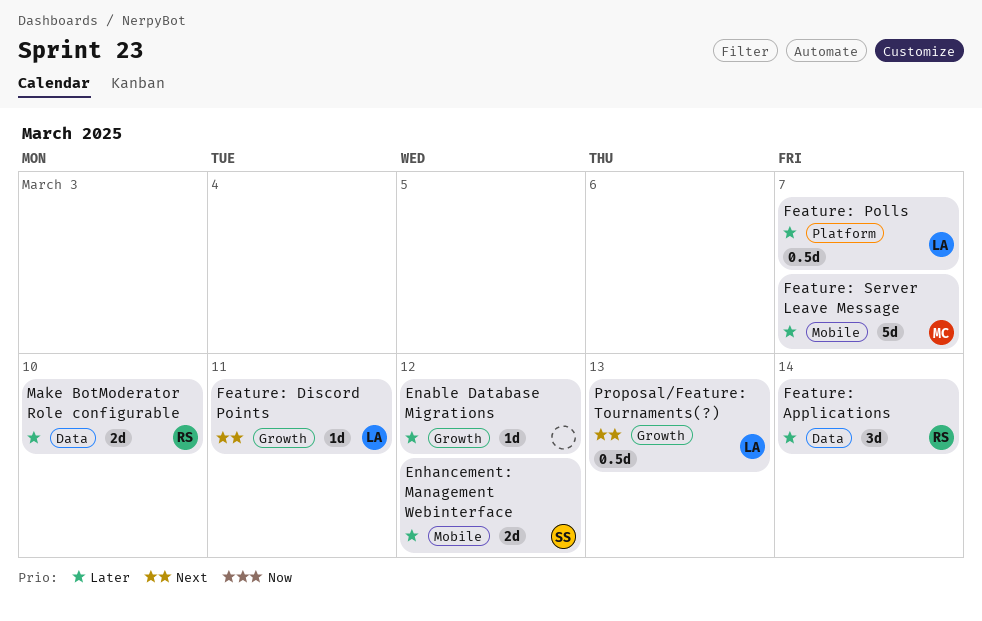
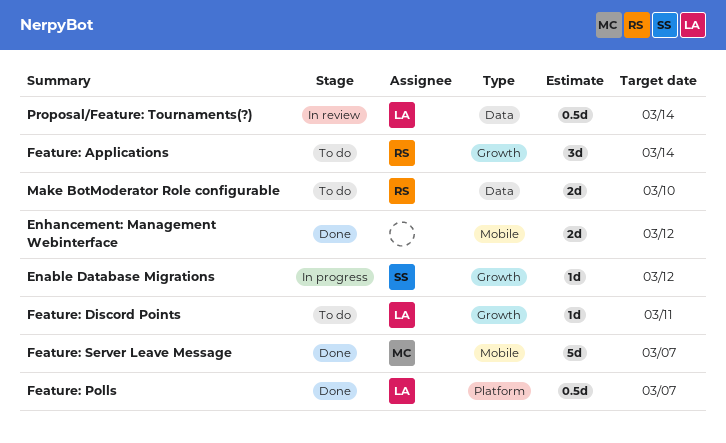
Enable Database Migrations, owner: none -> SS
Enhancement: Management Webinterface, owner: SS -> none
Feature: Applications, label: Data -> Growth
Proposal/Feature: Tournaments(?), label: Growth -> Data
Proposal/Feature: Tournaments(?), due: Mar 13 -> Mar 14

